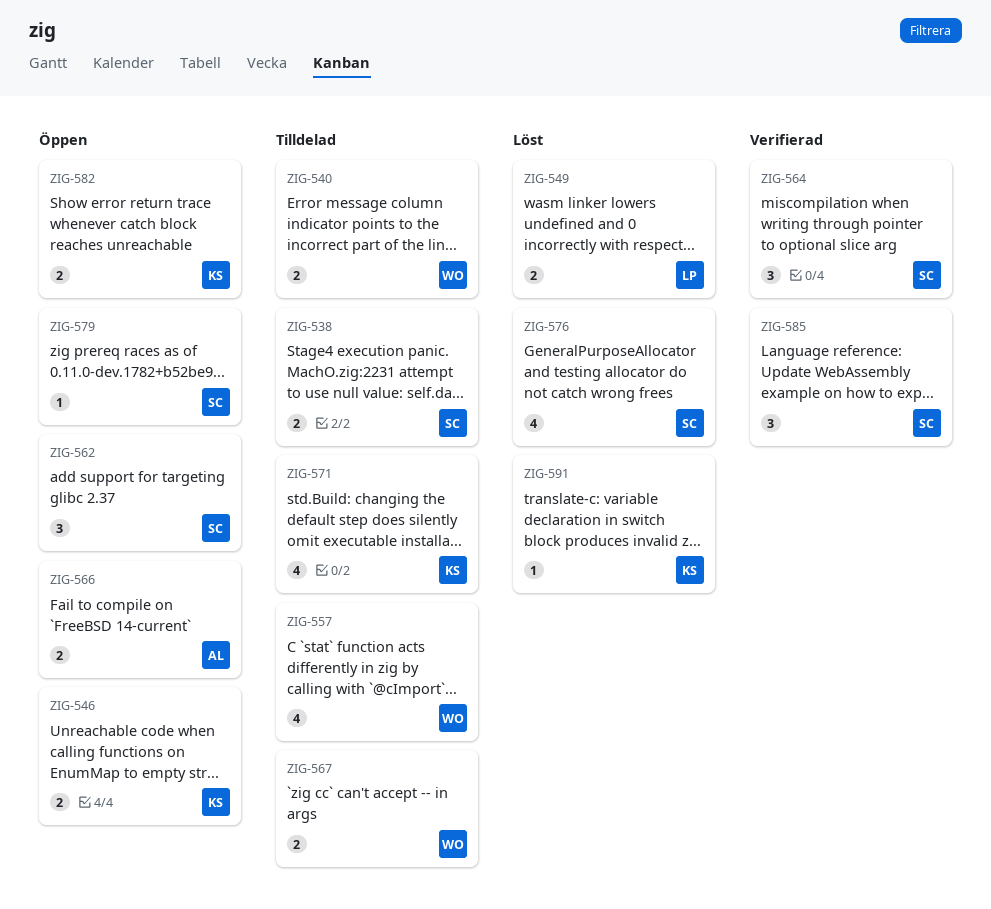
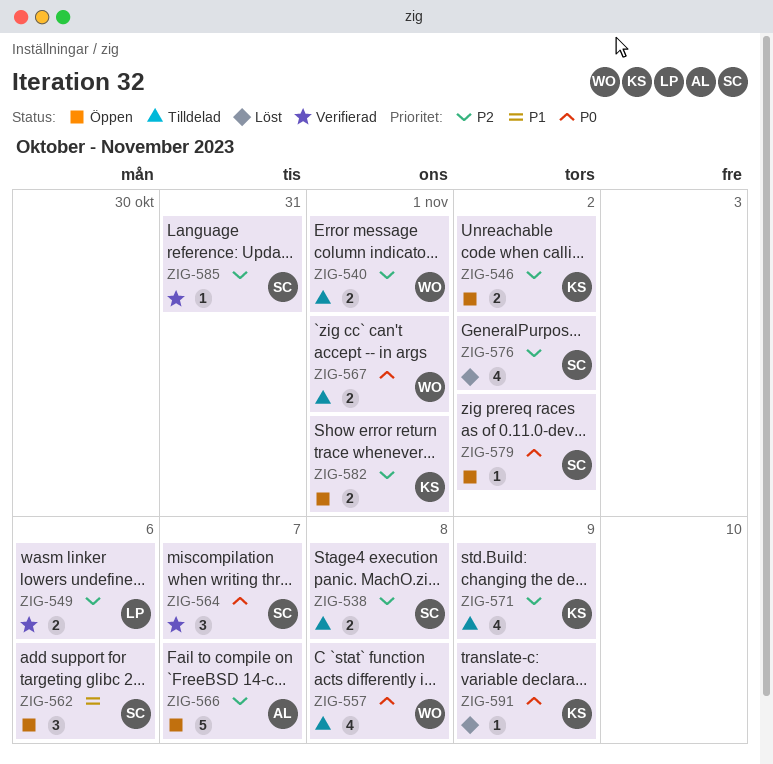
ZIG-549, status: Löst -> Verifierad
ZIG-566, estimate: 2 -> 5
ZIG-585, estimate: 3 -> 1

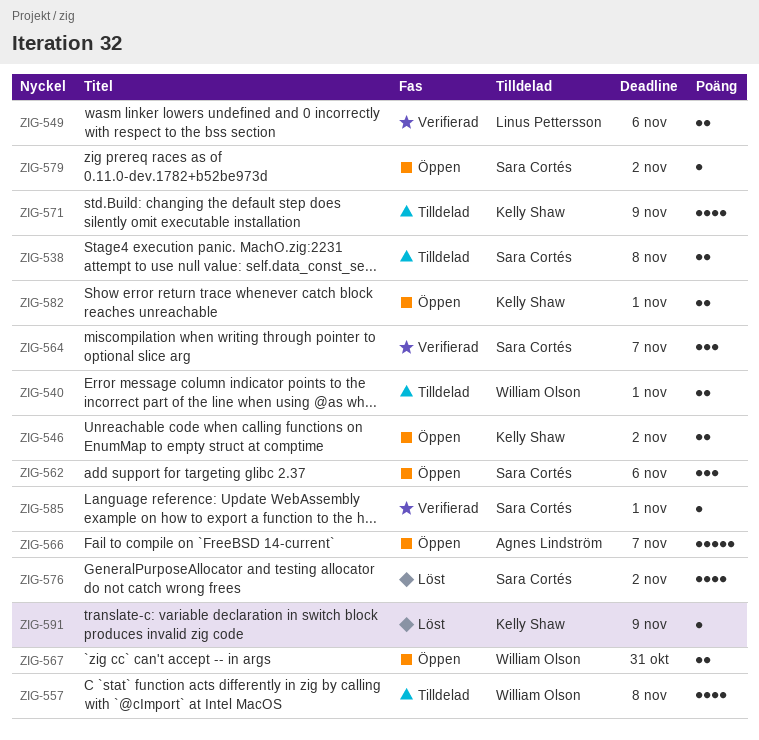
ZIG-567, status: Tilldelad -> Öppen
ZIG-567, due: Nov 1 -> Oct 31
ZIG-585, due: Oct 31 -> Nov 1

